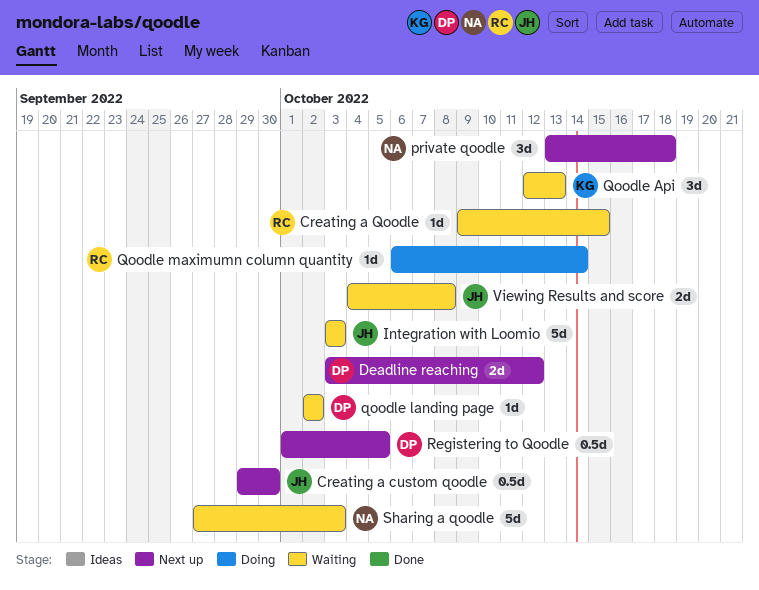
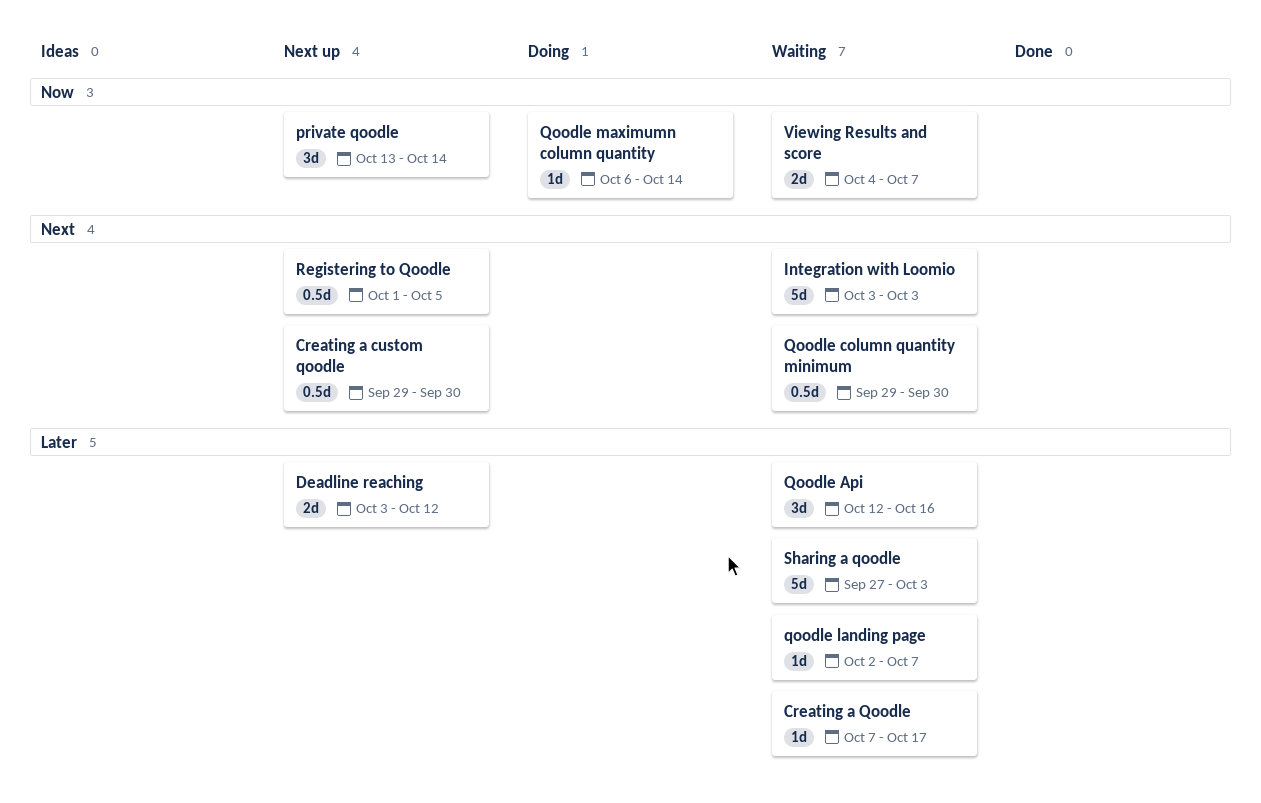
Creating a Qoodle, start: Oct 9 -> Oct 7
Creating a Qoodle, due: Oct 15 -> Oct 17
private qoodle, due: Oct 18 -> Oct 14
Qoodle Api, due: Oct 13 -> Oct 16
Qoodle column quantity minimum: none -> present
qoodle landing page, due: Oct 2 -> Oct 7
Viewing Results and score, due: Oct 8 -> Oct 7

